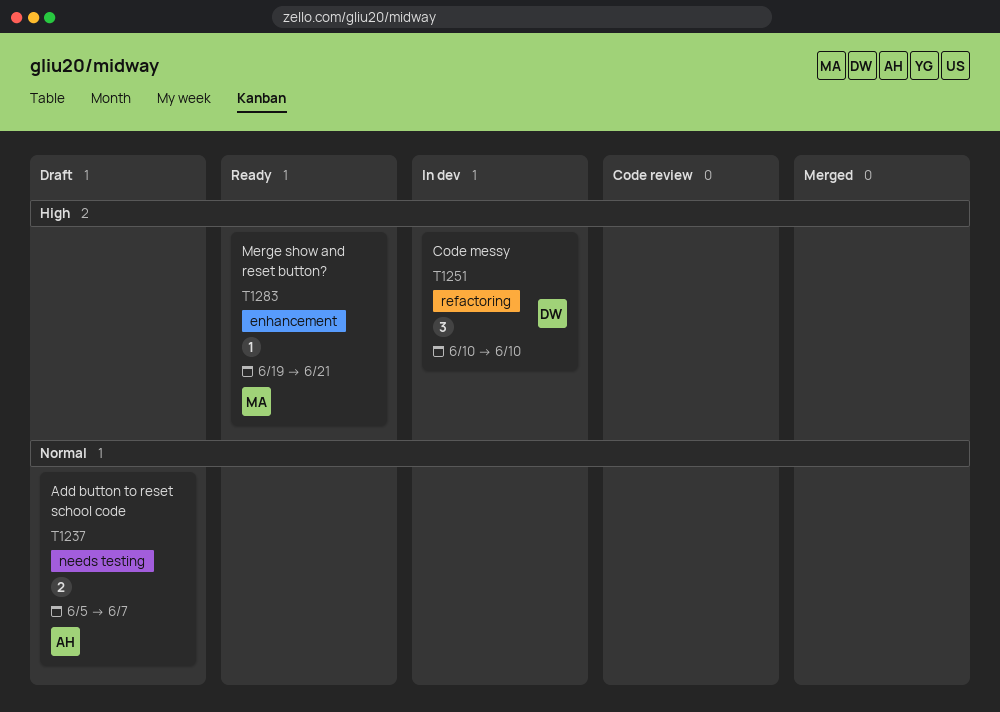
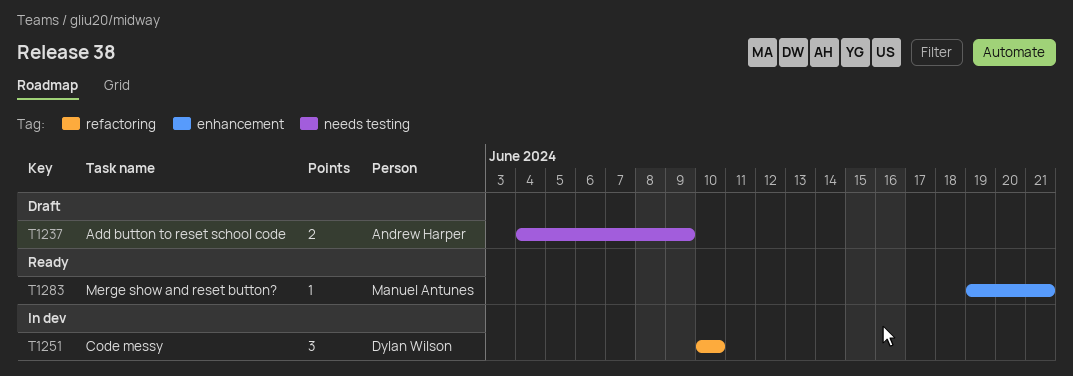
T1237, start: Jun 5 -> Jun 4
T1237, due: Jun 7 -> Jun 9

